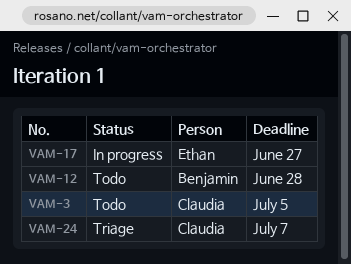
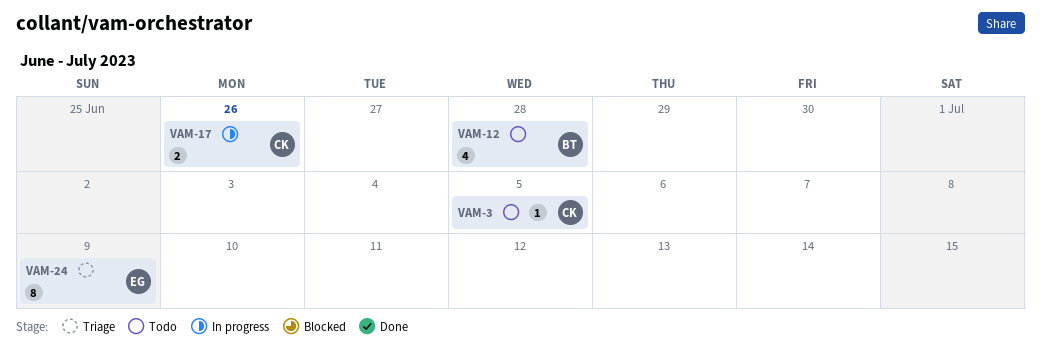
VAM-17, owner: Ethan -> Claudia
VAM-17, due: Jun 27 -> Jun 26
VAM-24, owner: Claudia -> Ethan
VAM-24, due: Jul 7 -> Jul 9

